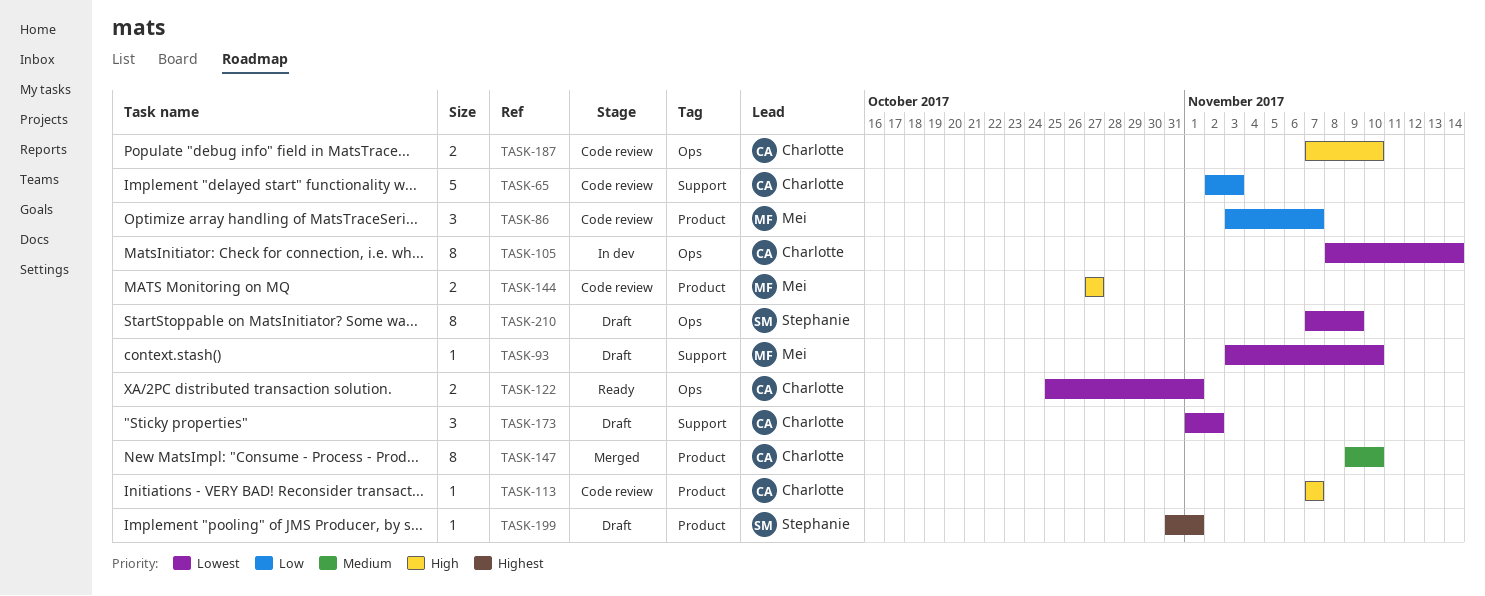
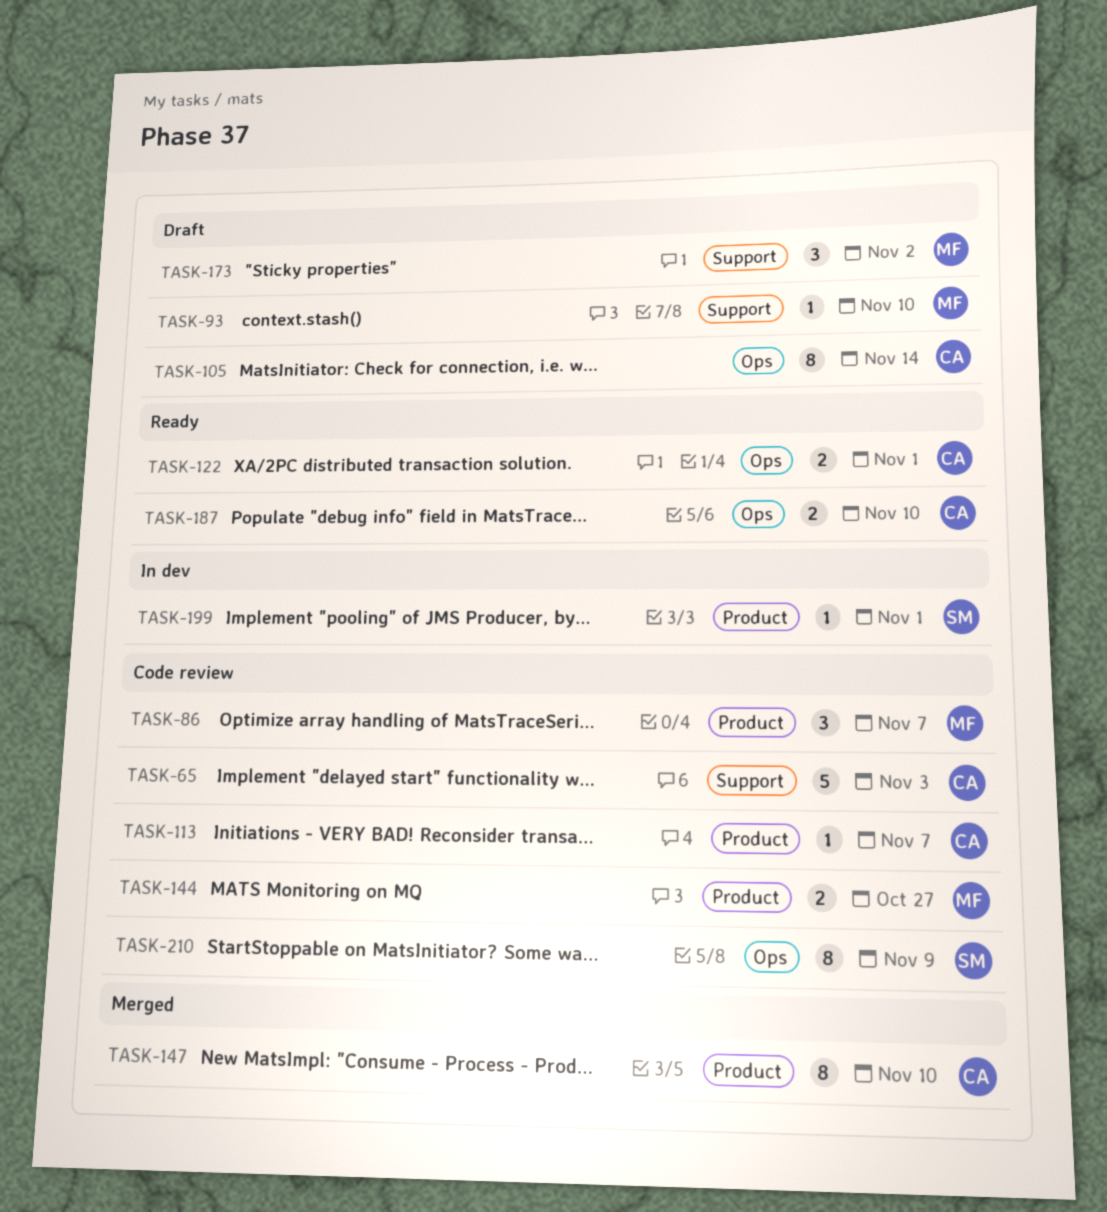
TASK-105, status: In dev -> Draft
TASK-173, owner: Charlotte -> Mei
TASK-187, status: Code review -> Ready
TASK-199, status: Draft -> In dev
TASK-210, status: Draft -> Code review

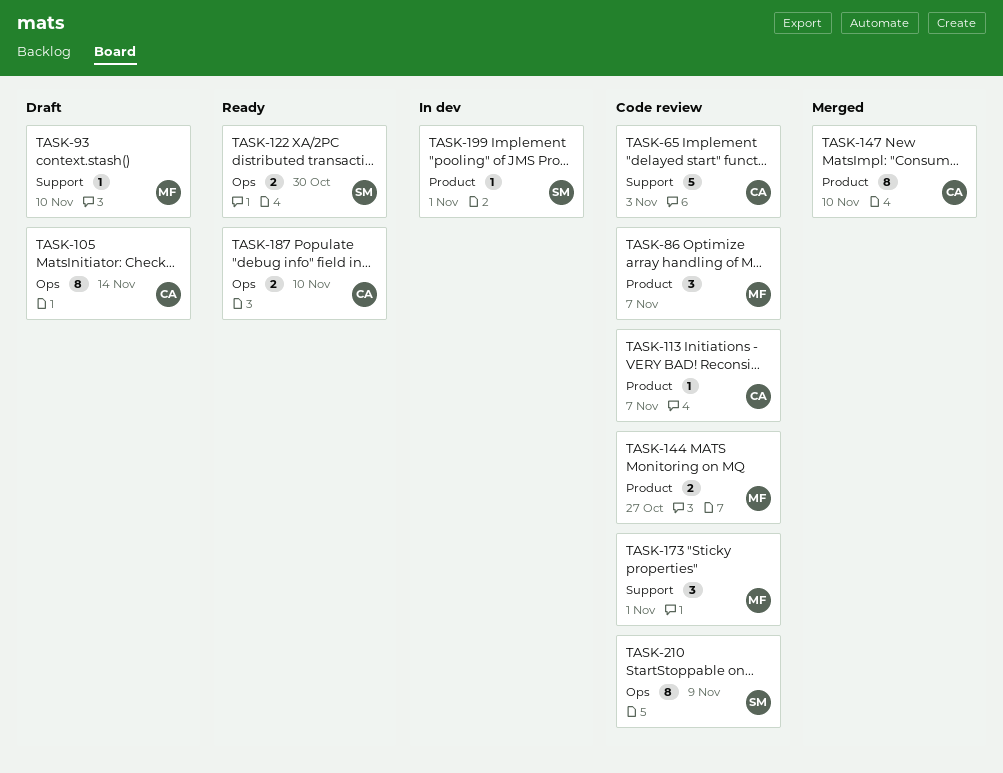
TASK-122, owner: CA -> SM
TASK-122, due: Nov 1 -> Oct 30
TASK-173, status: Draft -> Code review
TASK-173, due: Nov 2 -> Nov 1

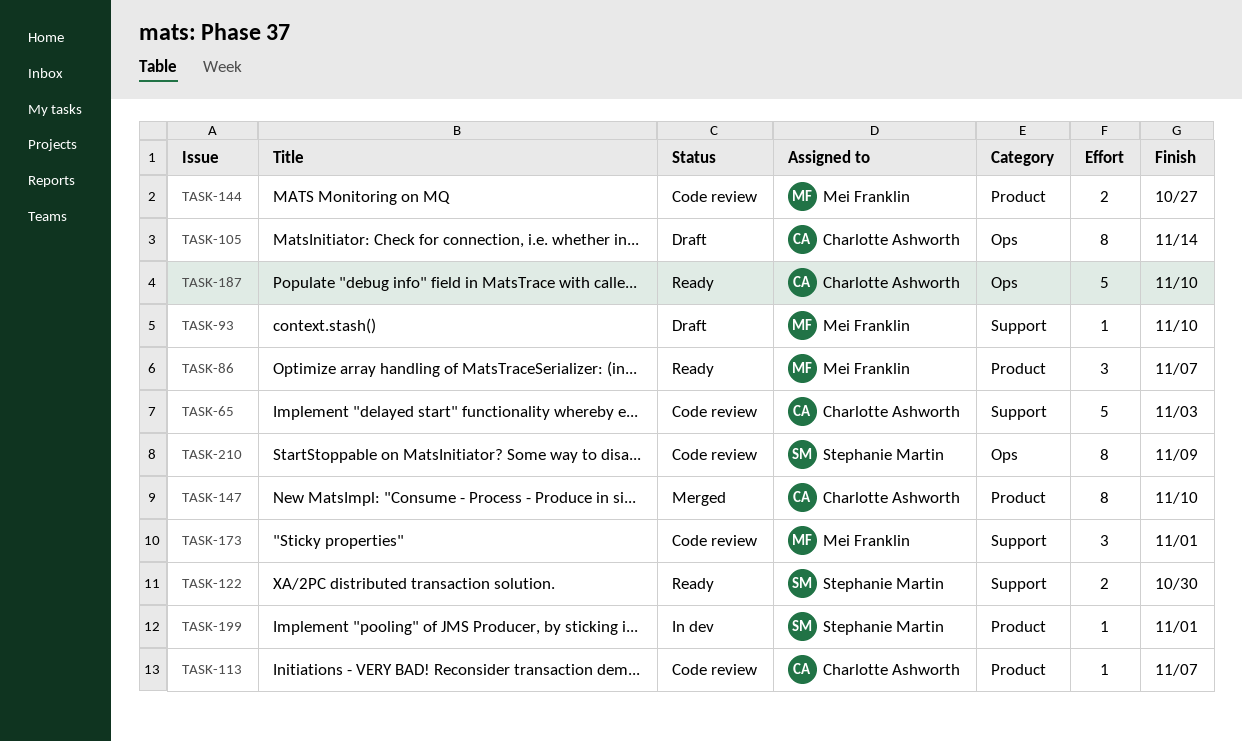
TASK-86, status: Code review -> Ready
TASK-122, label: Ops -> Support
TASK-187, estimate: 2 -> 5

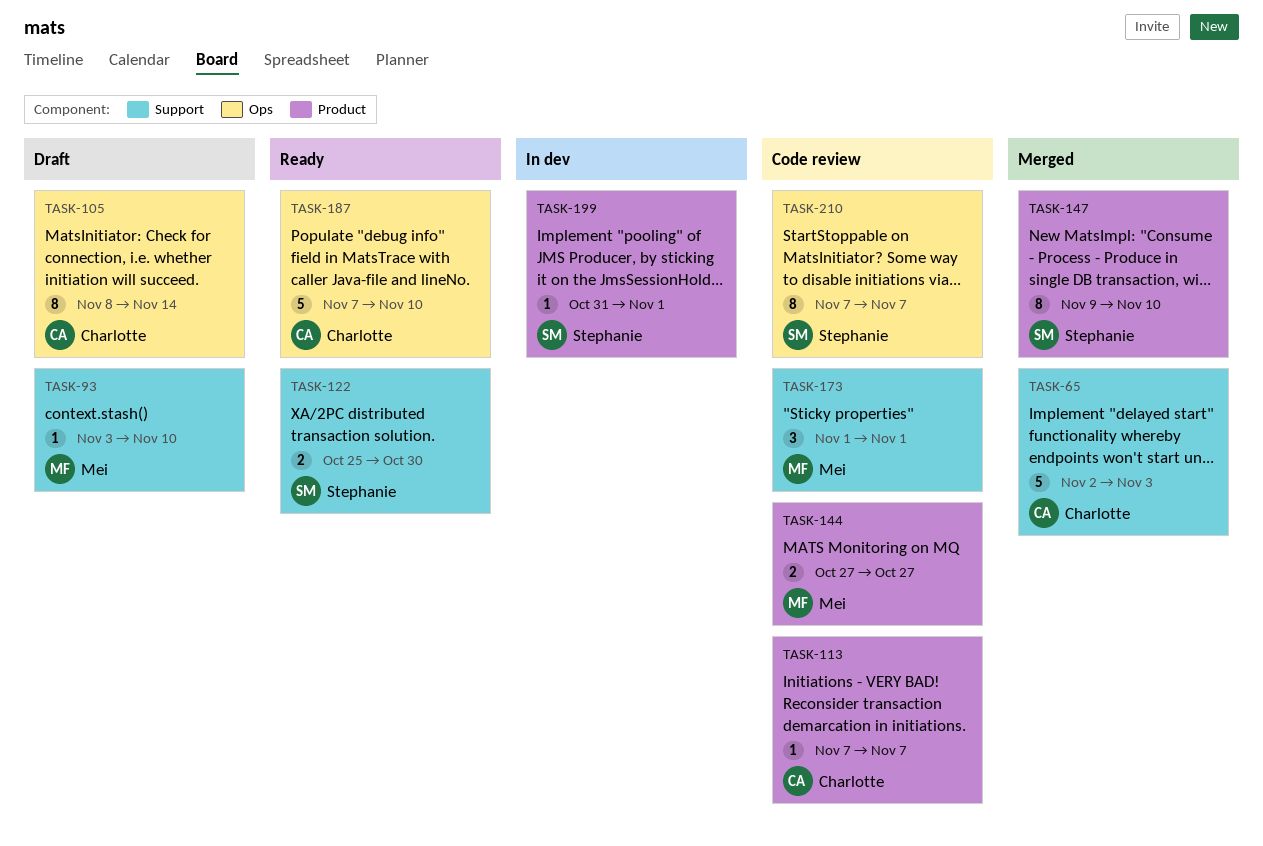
TASK-65, status: Code review -> Merged
TASK-86: present -> none
TASK-147, owner: Charlotte Ashworth -> Stephanie Martin
TASK-210, due: Nov 9 -> Nov 7

